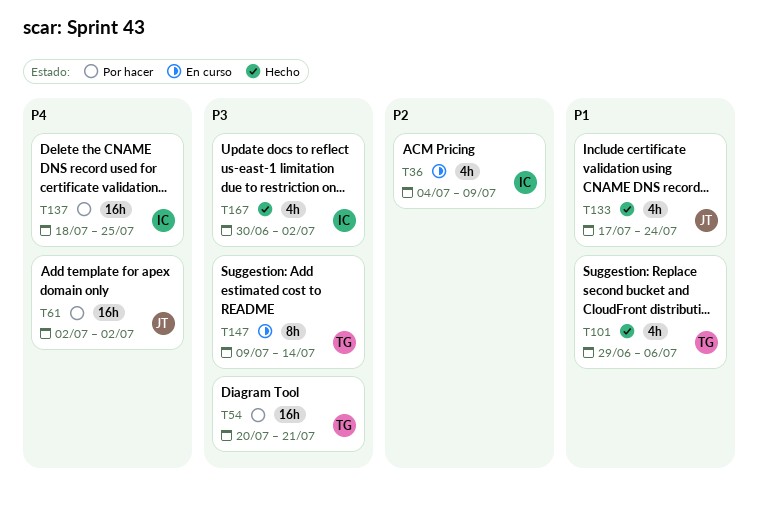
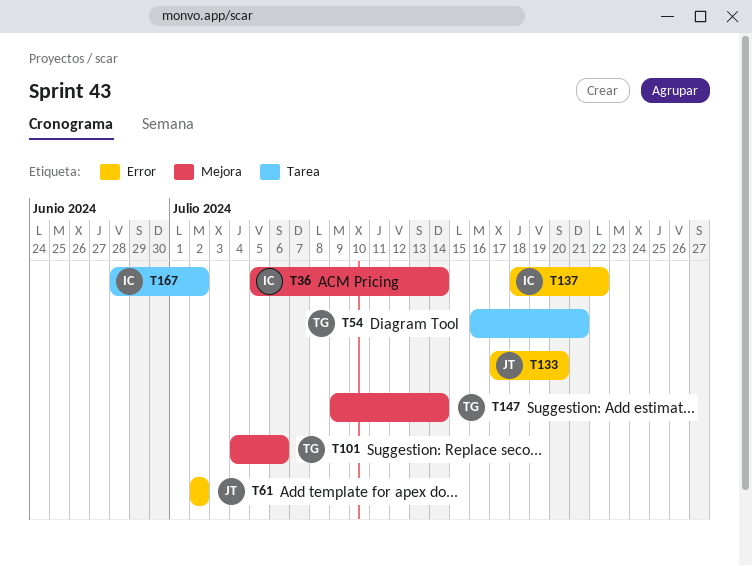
T36, start: Jul 4 -> Jul 5
T36, due: Jul 9 -> Jul 14
T54, start: Jul 20 -> Jul 16
T101, start: Jun 29 -> Jul 4
T133, due: Jul 24 -> Jul 20
T137, due: Jul 25 -> Jul 22
T167, start: Jun 30 -> Jun 28

